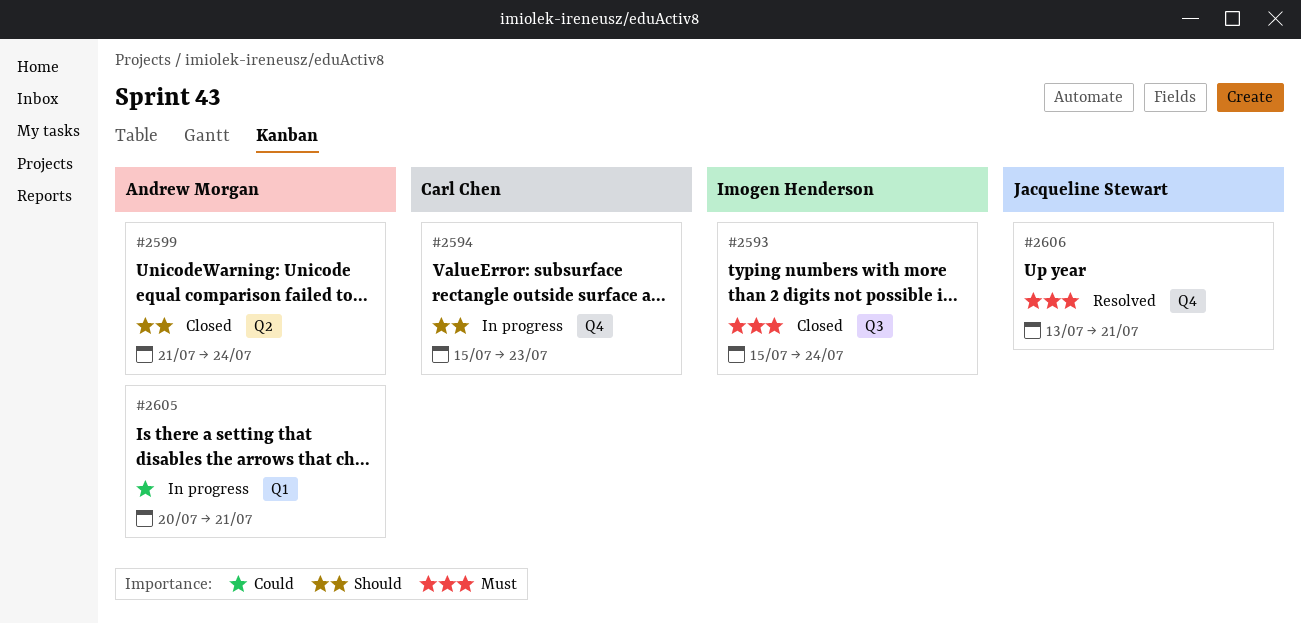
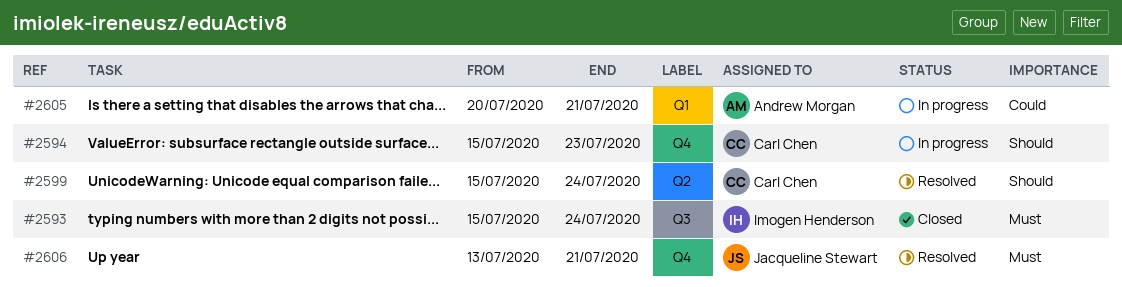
#2599, status: Closed -> Resolved
#2599, owner: Andrew Morgan -> Carl Chen
#2599, start: Jul 21 -> Jul 15

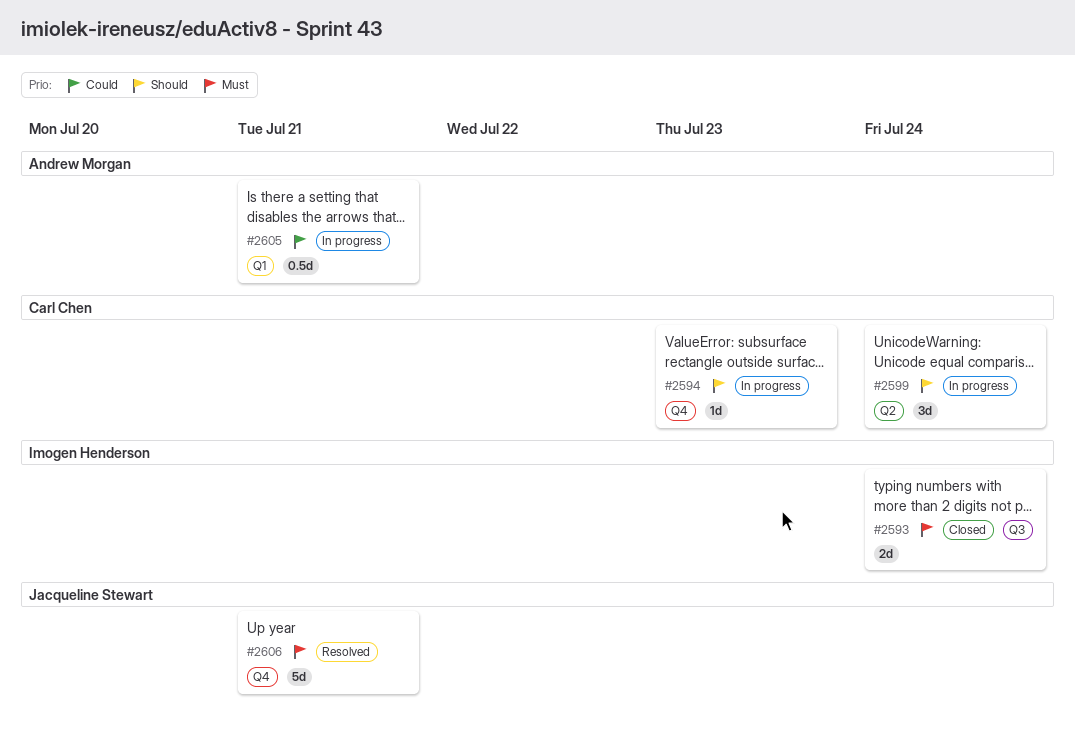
#2599, status: Resolved -> In progress

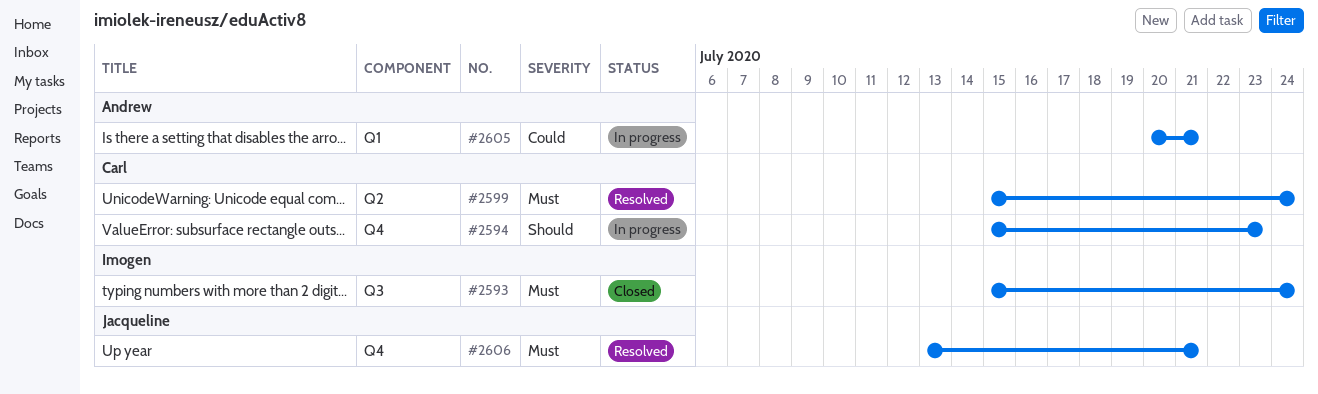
#2599, status: In progress -> Resolved
#2599, priority: Should -> Must

